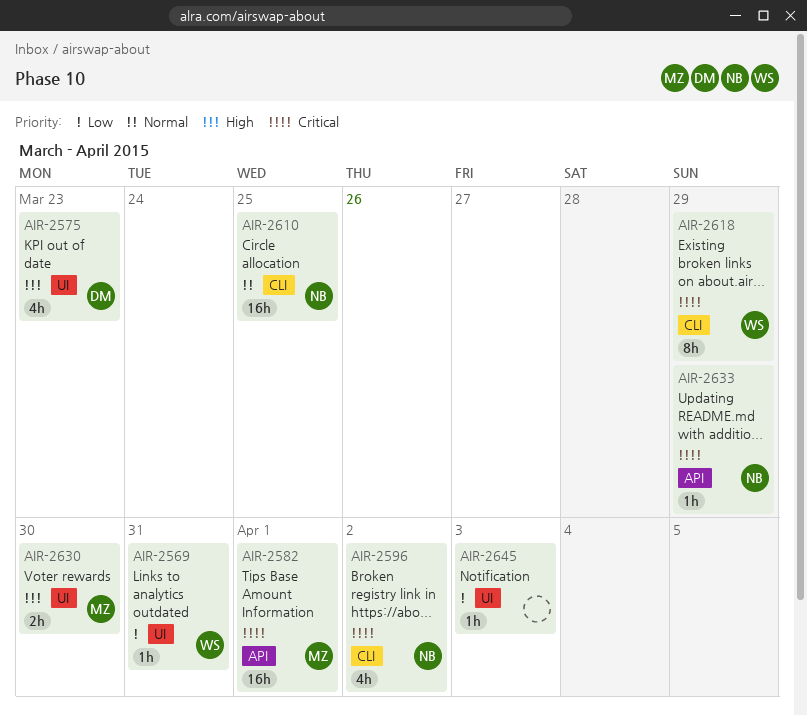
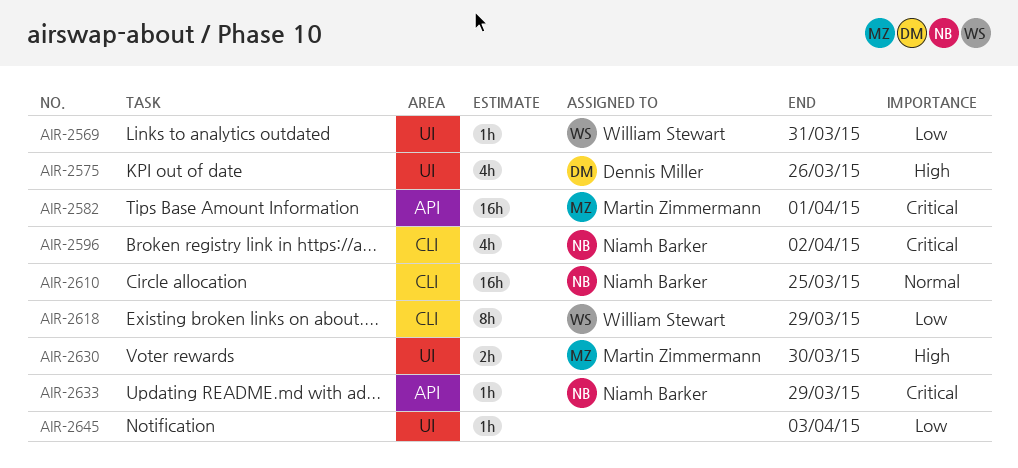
AIR-2575, due: Mar 23 -> Mar 26
AIR-2618, priority: Critical -> Low

